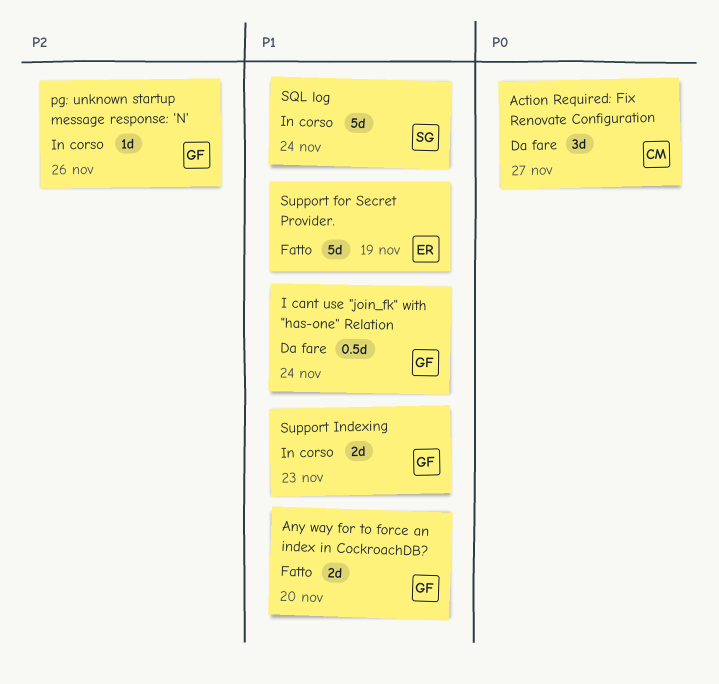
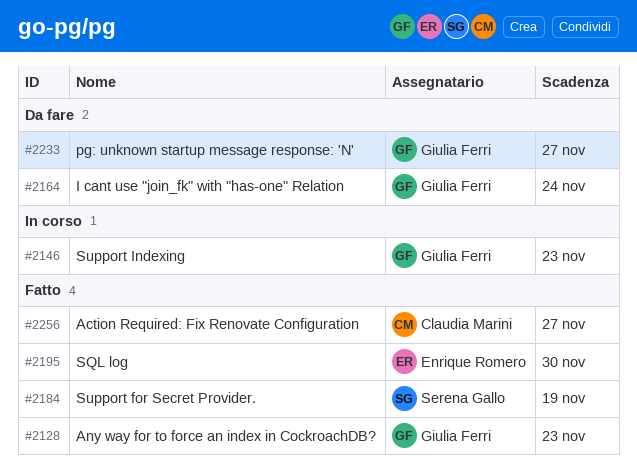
Action Required: Fix Renovate Configuration, status: Da fare -> Fatto
Any way for to force an index in CockroachDB?, due: Nov 20 -> Nov 23
pg: unknown startup message response: 'N', status: In corso -> Da fare
pg: unknown startup message response: 'N', due: Nov 26 -> Nov 27
SQL log, status: In corso -> Fatto
SQL log, owner: Serena Gallo -> Enrique Romero
SQL log, due: Nov 24 -> Nov 30
Support for Secret Provider., owner: Enrique Romero -> Serena Gallo

